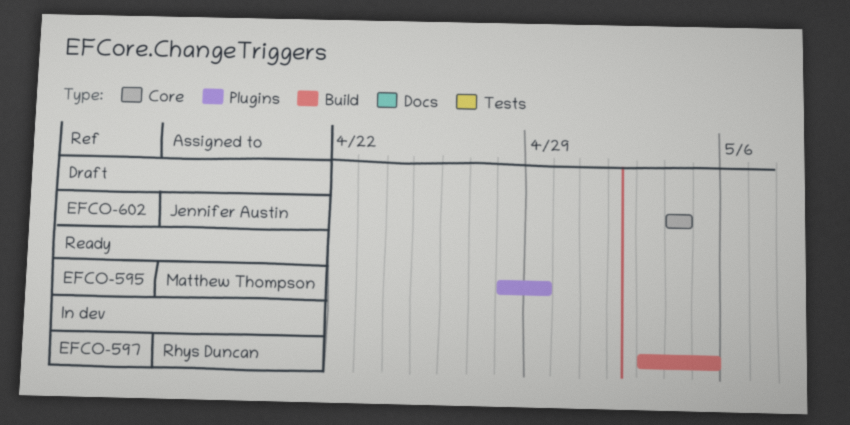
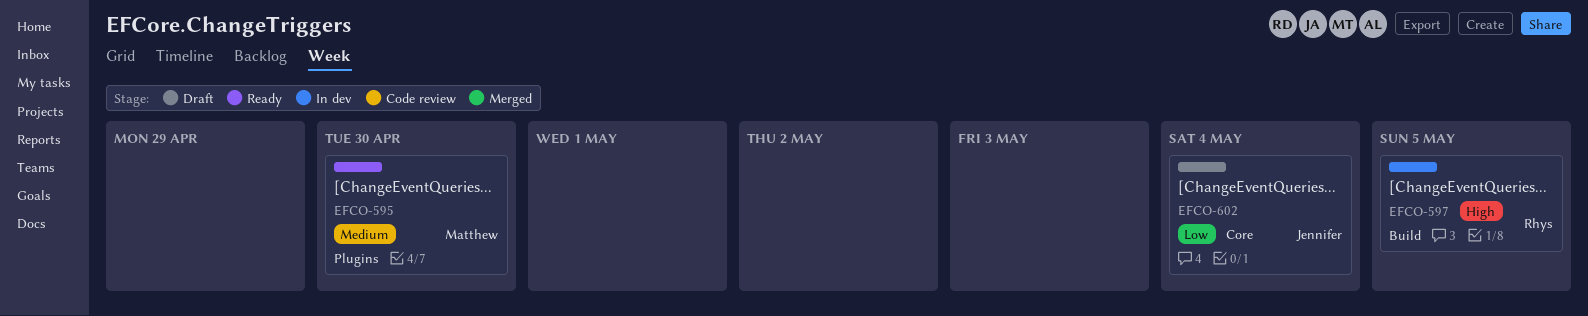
EFCO-595, due: Apr 29 -> Apr 30

